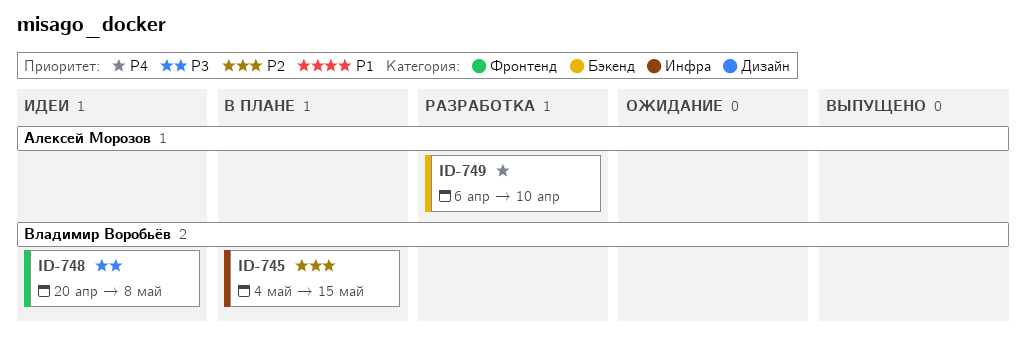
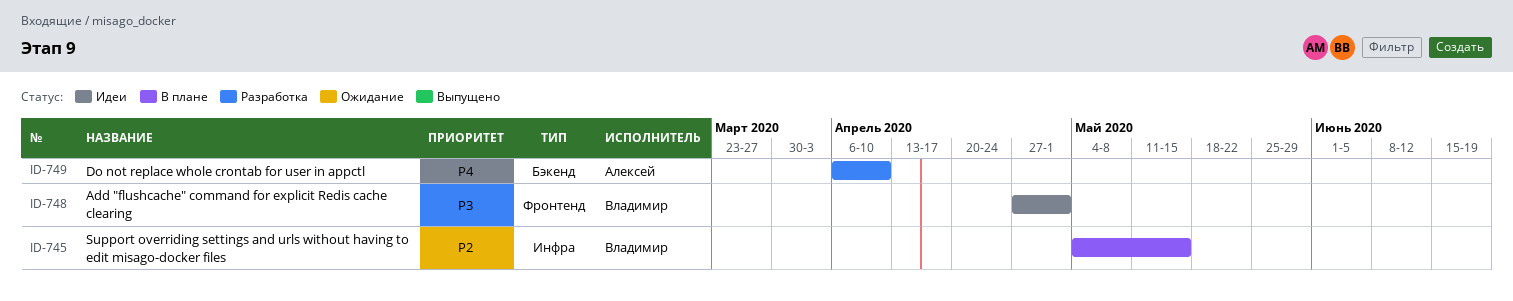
ID-748, start: Apr 20 -> Apr 27
ID-748, due: May 8 -> May 1

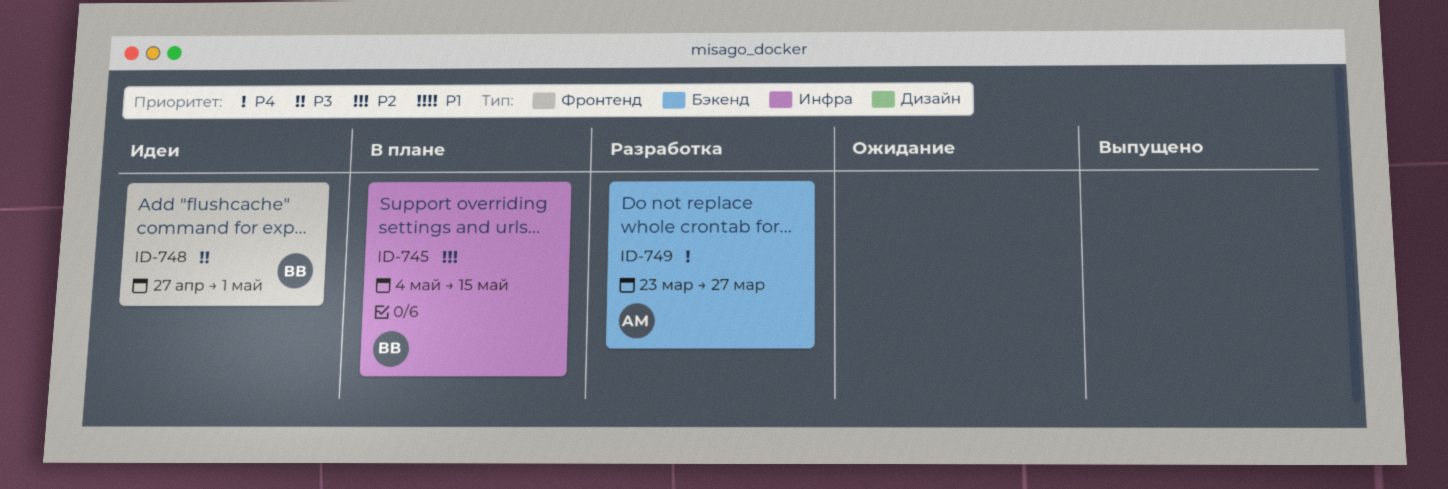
ID-749, start: Apr 6 -> Mar 23
ID-749, due: Apr 10 -> Mar 27

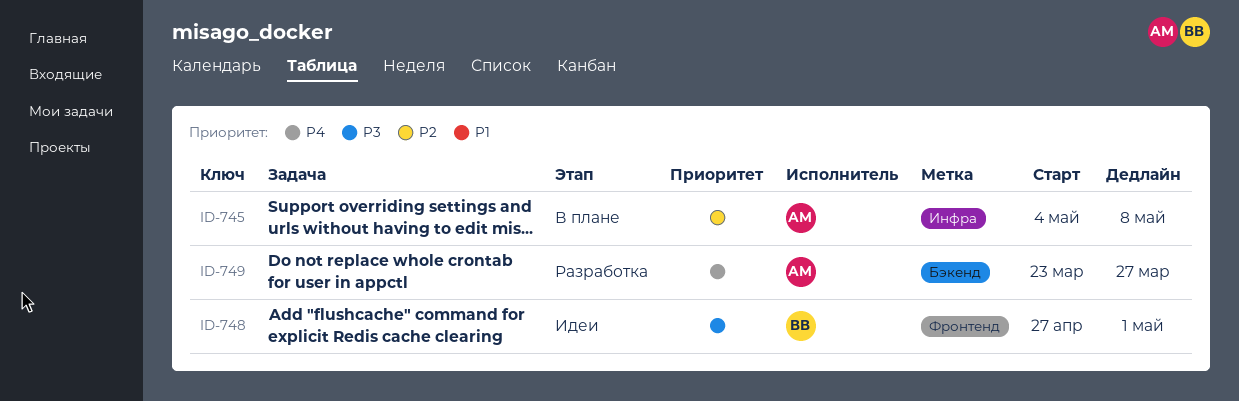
ID-745, owner: ВВ -> АМ
ID-745, due: May 15 -> May 8

